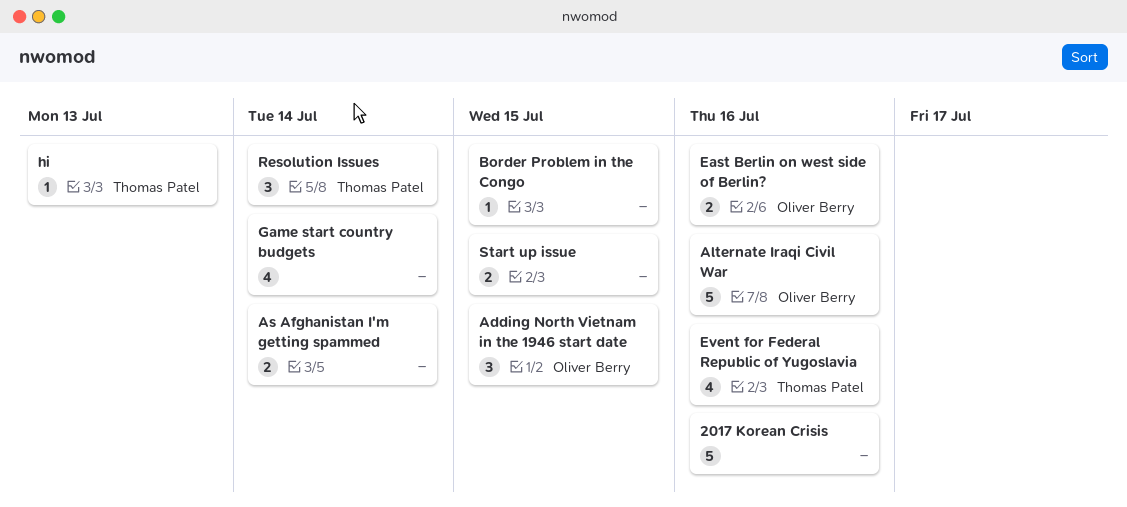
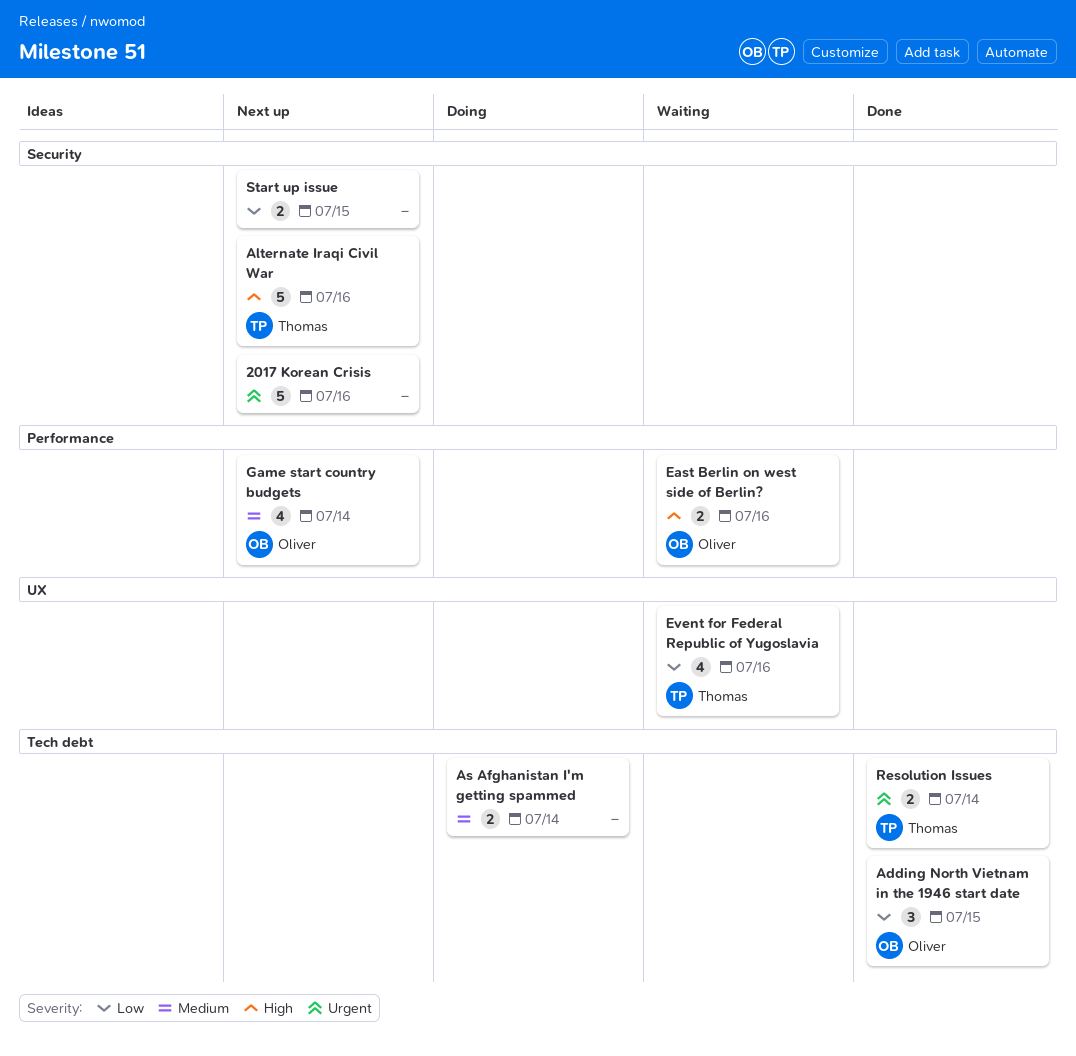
Alternate Iraqi Civil War, owner: Oliver Berry -> Thomas Patel
Border Problem in the Congo: present -> none
Game start country budgets, owner: none -> Oliver Berry
hi: present -> none
Resolution Issues, estimate: 3 -> 2

